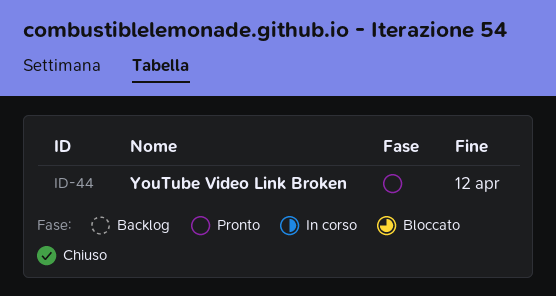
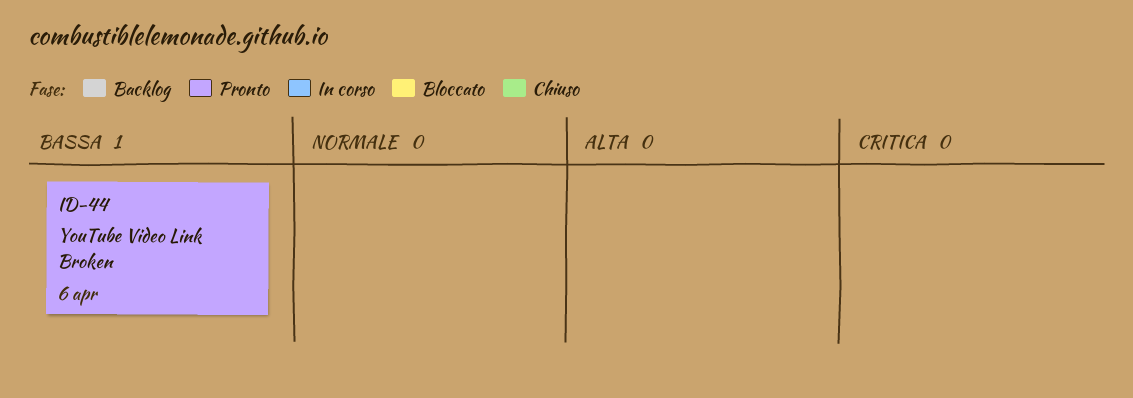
ID-44, due: Apr 12 -> Apr 6

